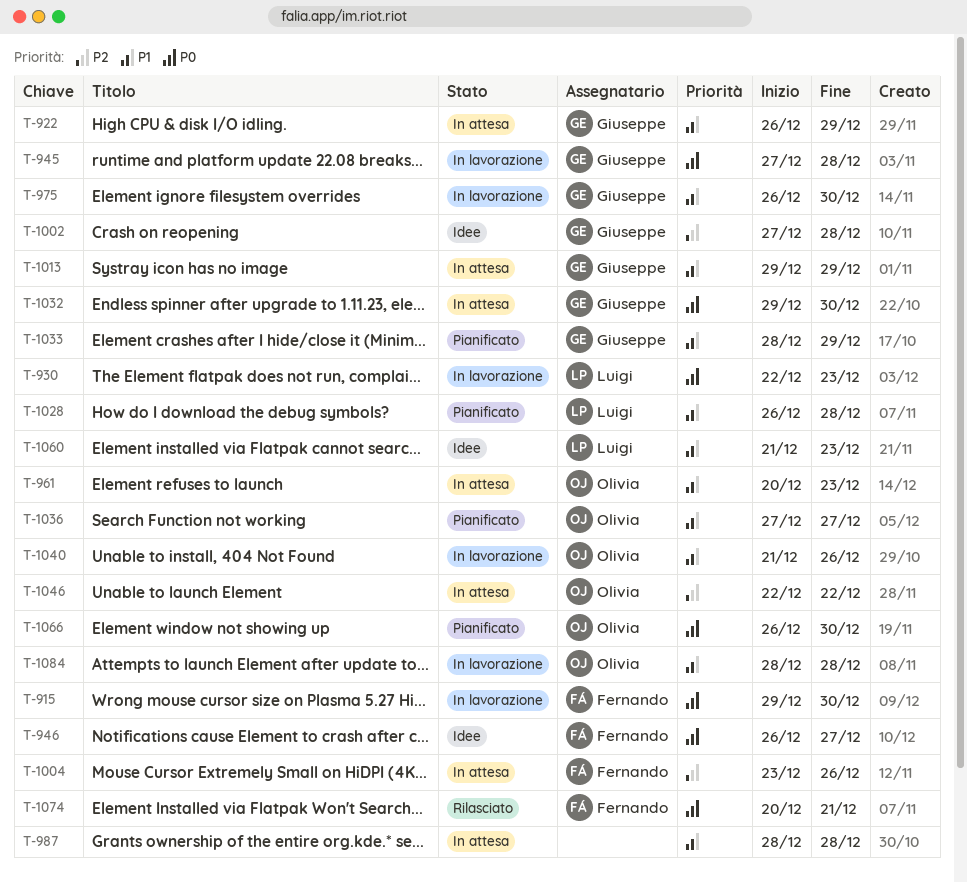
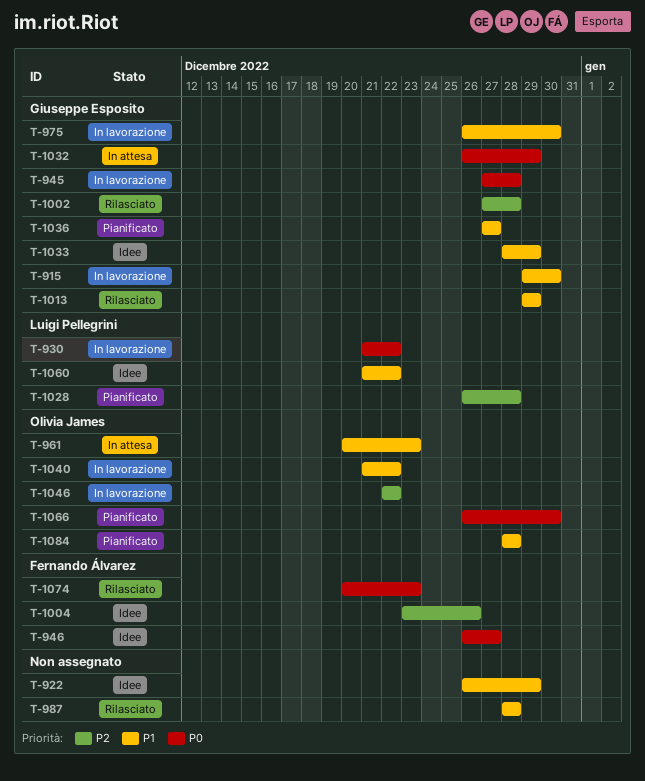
T-915, owner: Fernando Álvarez -> Giuseppe Esposito
T-915, priority: P0 -> P1
T-922, status: In attesa -> Idee
T-922, owner: Giuseppe Esposito -> none
T-930, start: Dec 22 -> Dec 21
T-930, due: Dec 23 -> Dec 22
T-987, status: In attesa -> Rilasciato
T-1002, status: Idee -> Rilasciato
T-1004, status: In attesa -> Idee
T-1013, status: In attesa -> Rilasciato
T-1028, priority: P1 -> P2
T-1032, start: Dec 29 -> Dec 26
T-1032, due: Dec 30 -> Dec 29
T-1033, status: Pianificato -> Idee
T-1036, owner: Olivia James -> Giuseppe Esposito
T-1040, due: Dec 26 -> Dec 22
T-1046, status: In attesa -> In lavorazione
T-1060, due: Dec 23 -> Dec 22
T-1074, due: Dec 21 -> Dec 23
T-1084, status: In lavorazione -> Pianificato

